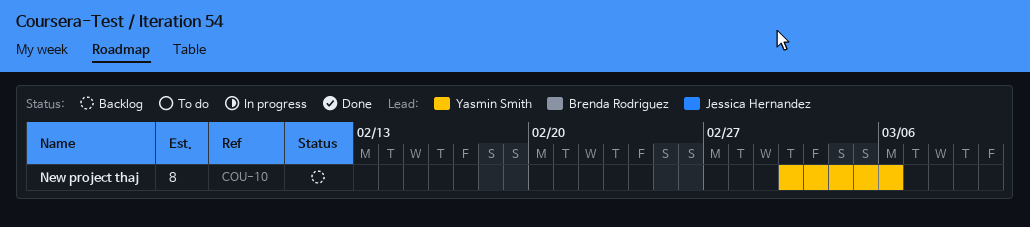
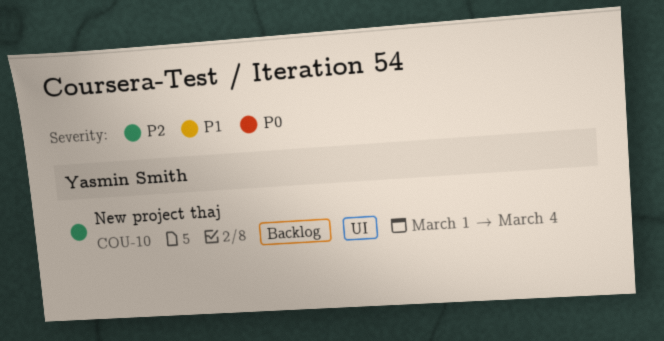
COU-10, start: Mar 2 -> Mar 1
COU-10, due: Mar 6 -> Mar 4

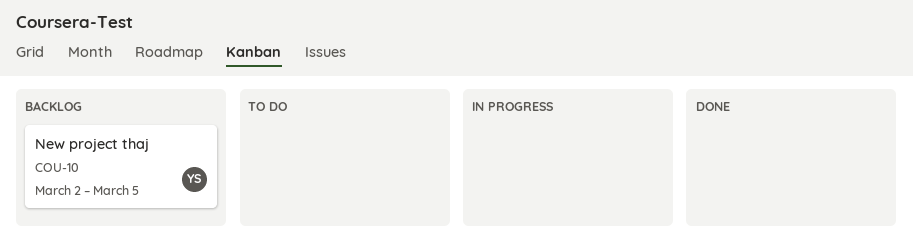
COU-10, start: Mar 1 -> Mar 2
COU-10, due: Mar 4 -> Mar 5

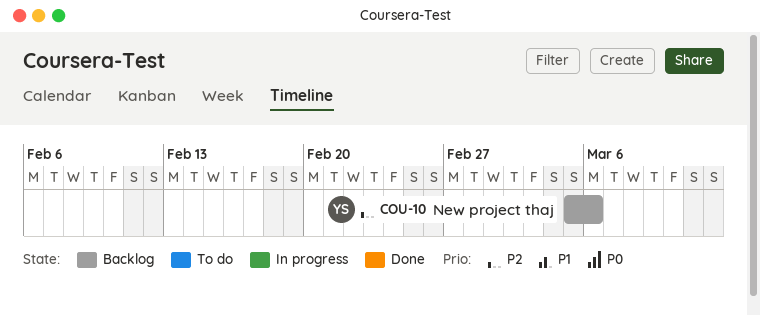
COU-10, start: Mar 2 -> Mar 5
COU-10, due: Mar 5 -> Mar 6

